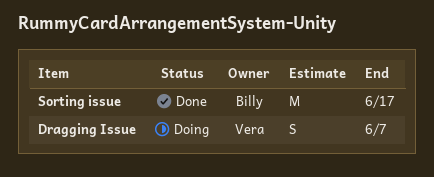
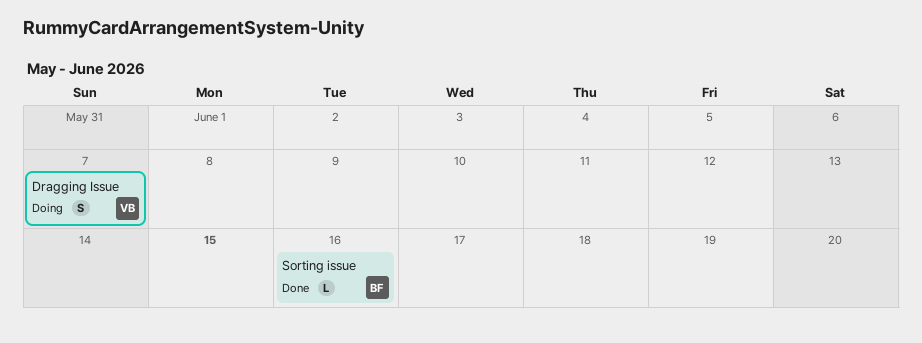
Sorting issue, estimate: M -> L
Sorting issue, due: Jun 17 -> Jun 16

